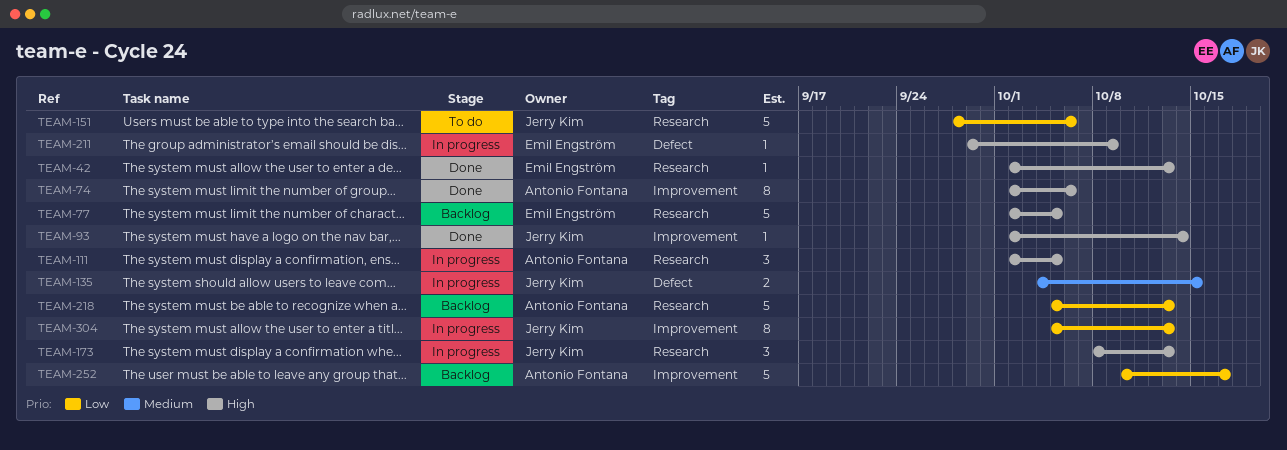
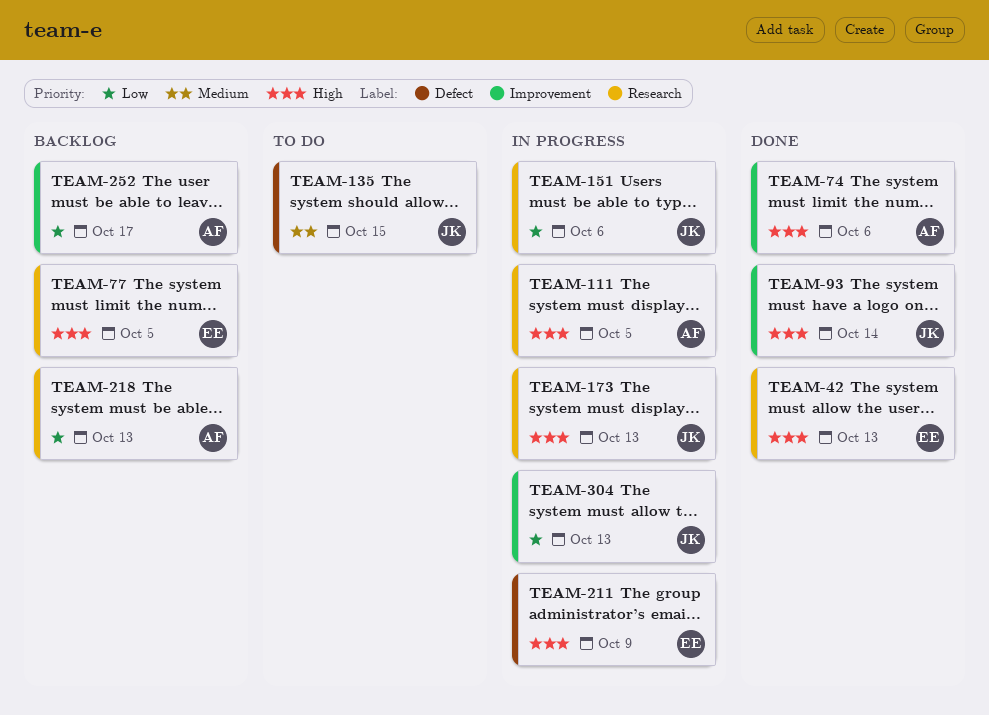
TEAM-135, status: In progress -> To do
TEAM-151, status: To do -> In progress

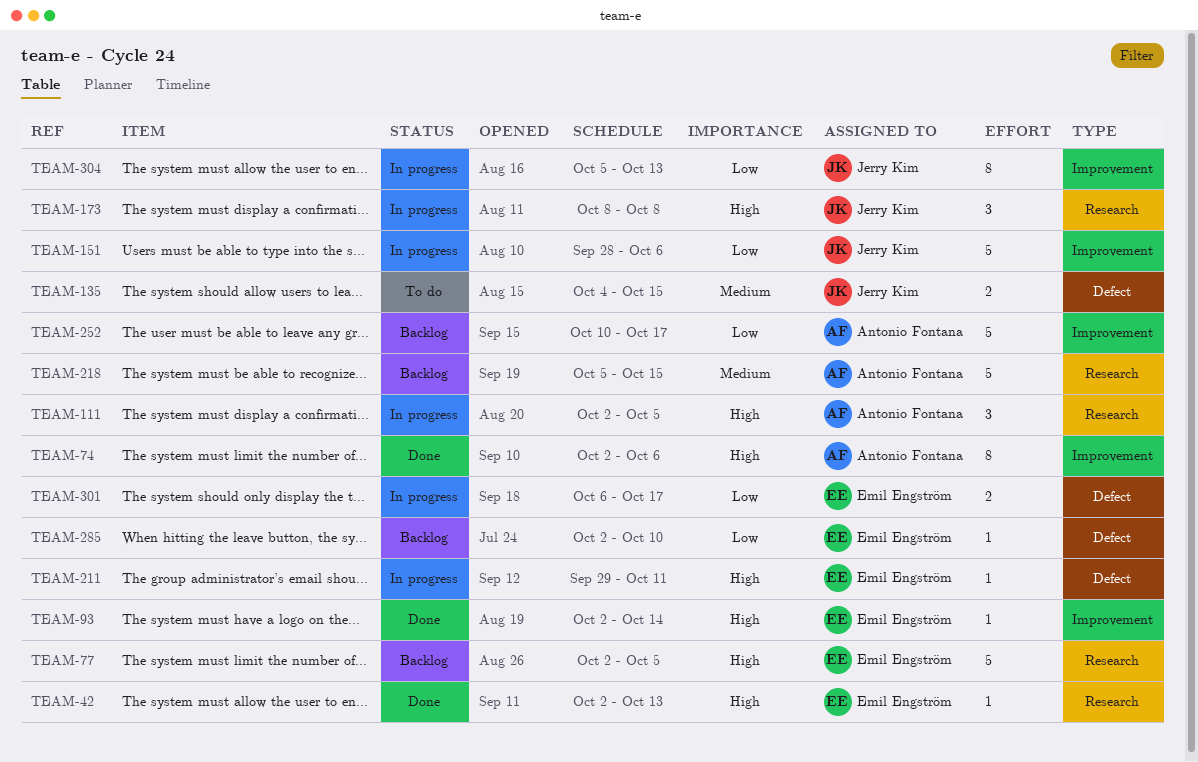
TEAM-93, owner: Jerry Kim -> Emil Engström
TEAM-151, label: Research -> Improvement
TEAM-173, due: Oct 13 -> Oct 8
TEAM-211, due: Oct 9 -> Oct 11
TEAM-218, priority: Low -> Medium
TEAM-218, due: Oct 13 -> Oct 15
TEAM-285: none -> present
TEAM-301: none -> present

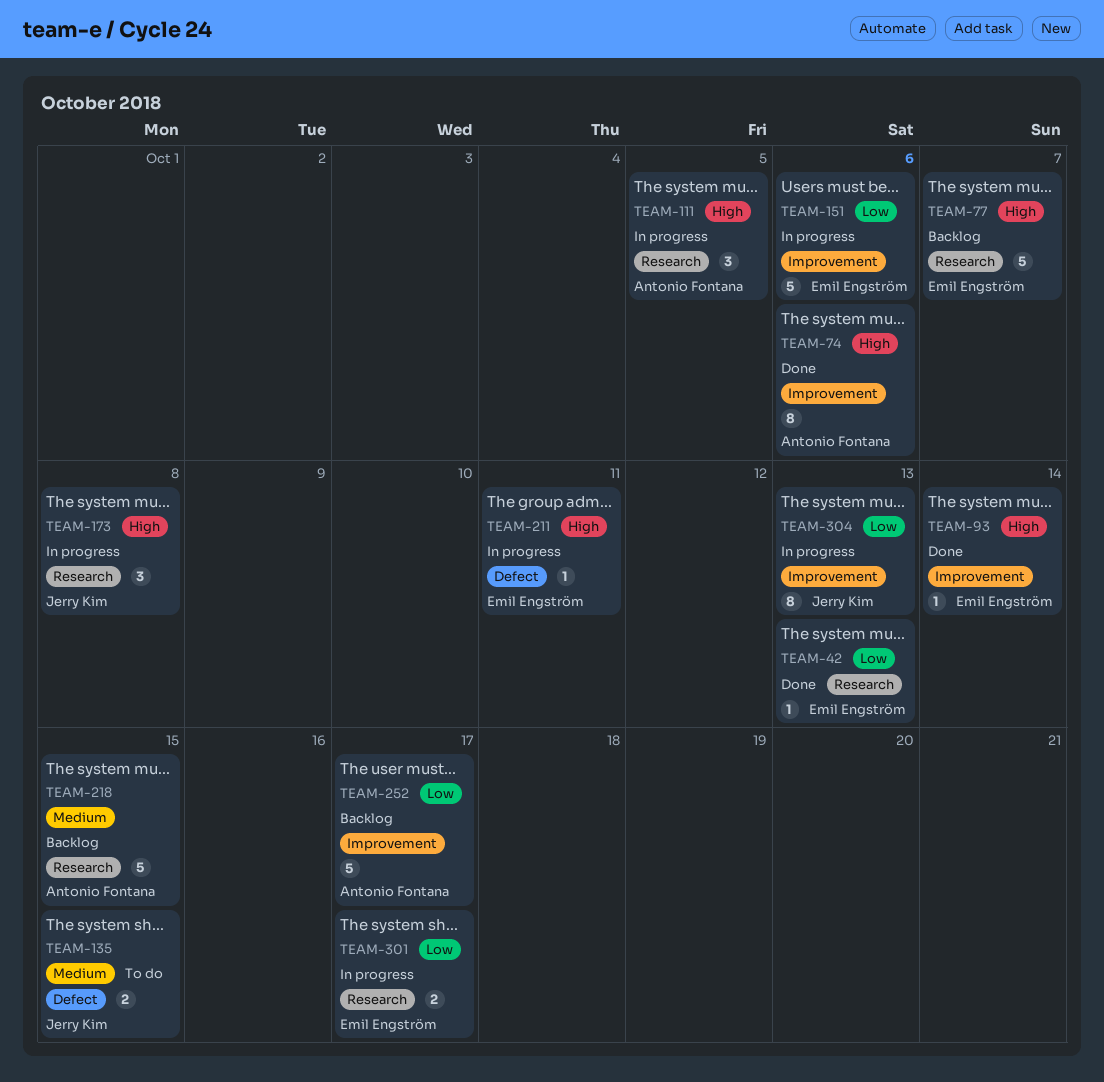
TEAM-42, priority: High -> Low
TEAM-77, due: Oct 5 -> Oct 7
TEAM-151, owner: Jerry Kim -> Emil Engström
TEAM-285: present -> none
TEAM-301, label: Defect -> Research

